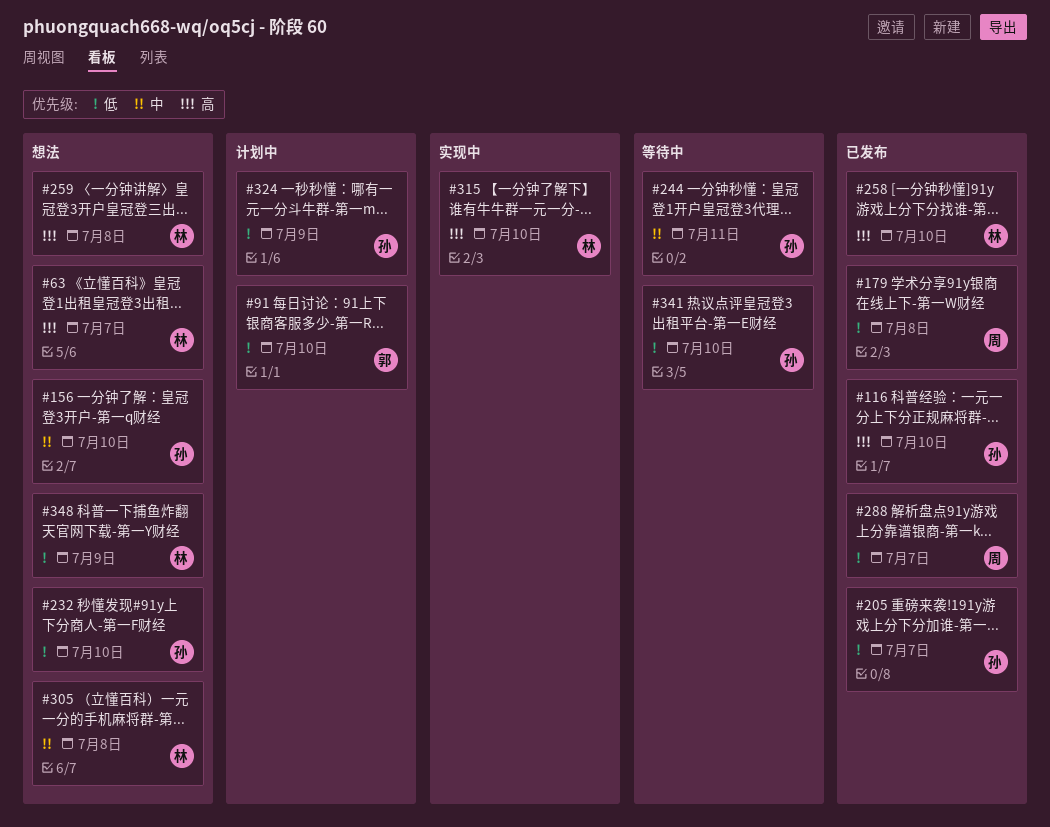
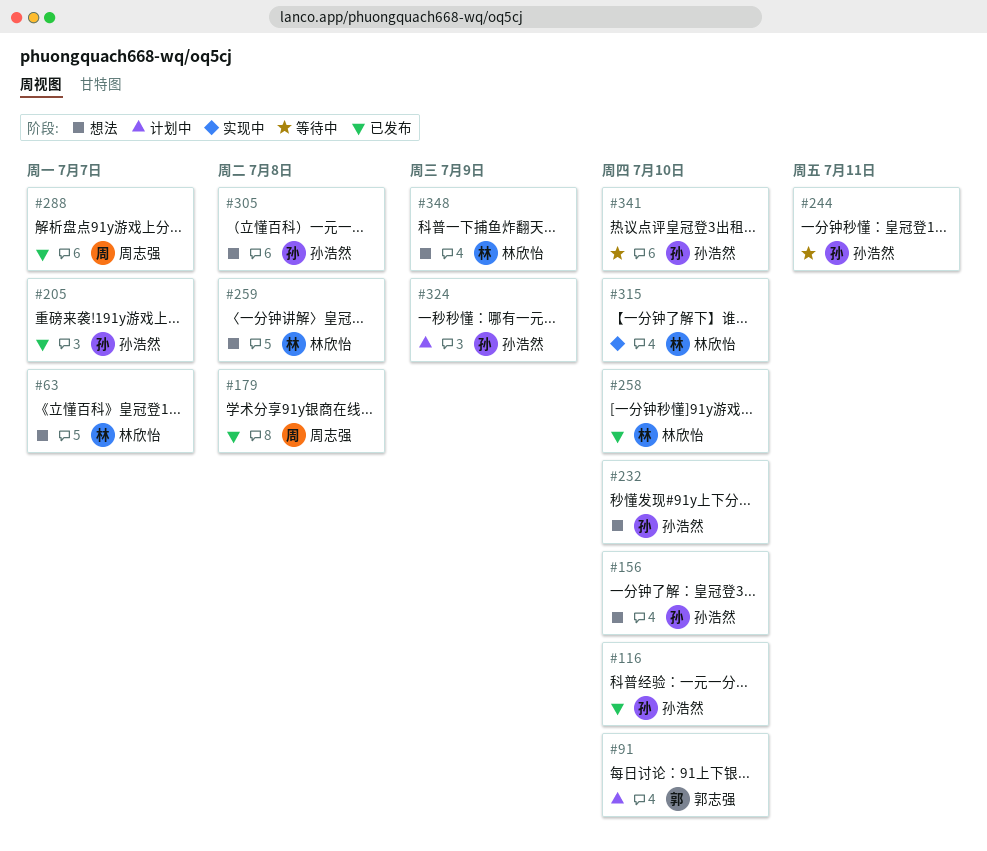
#305, owner: 林欣怡 -> 孙浩然

